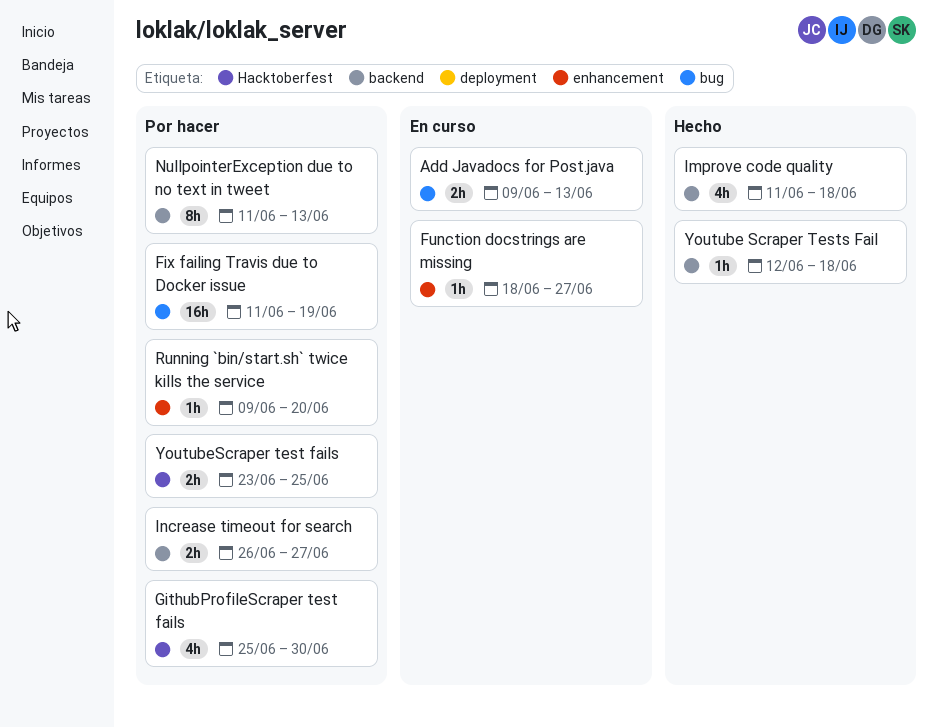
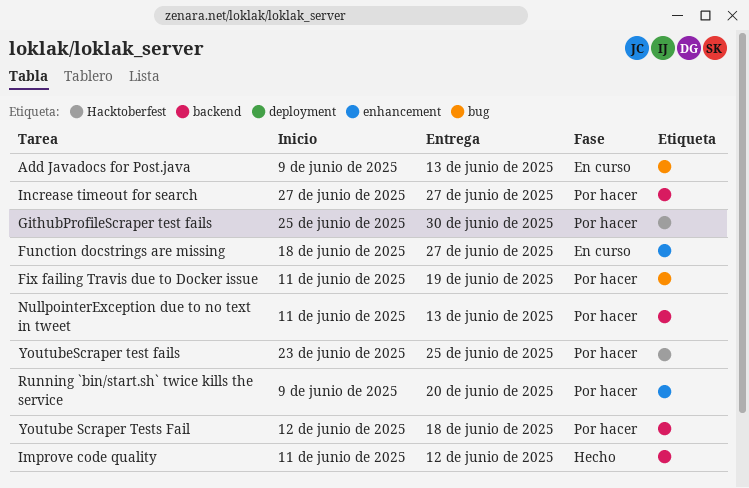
Improve code quality, due: Jun 18 -> Jun 12
Increase timeout for search, start: Jun 26 -> Jun 27
Youtube Scraper Tests Fail, status: Hecho -> Por hacer

